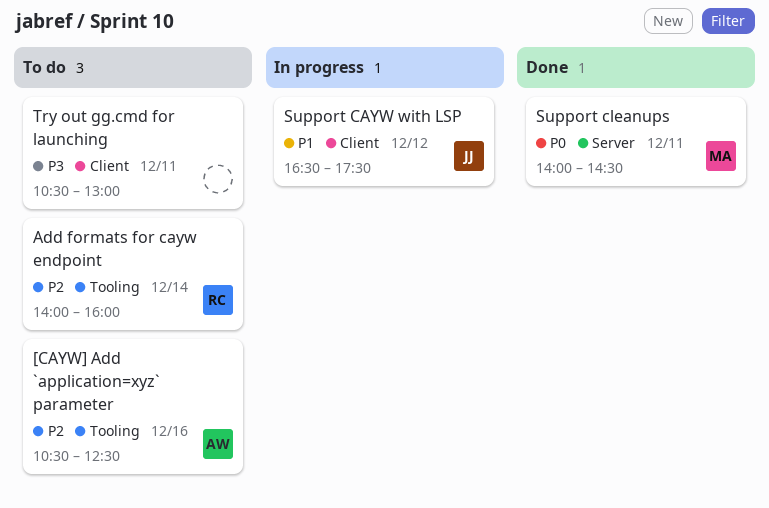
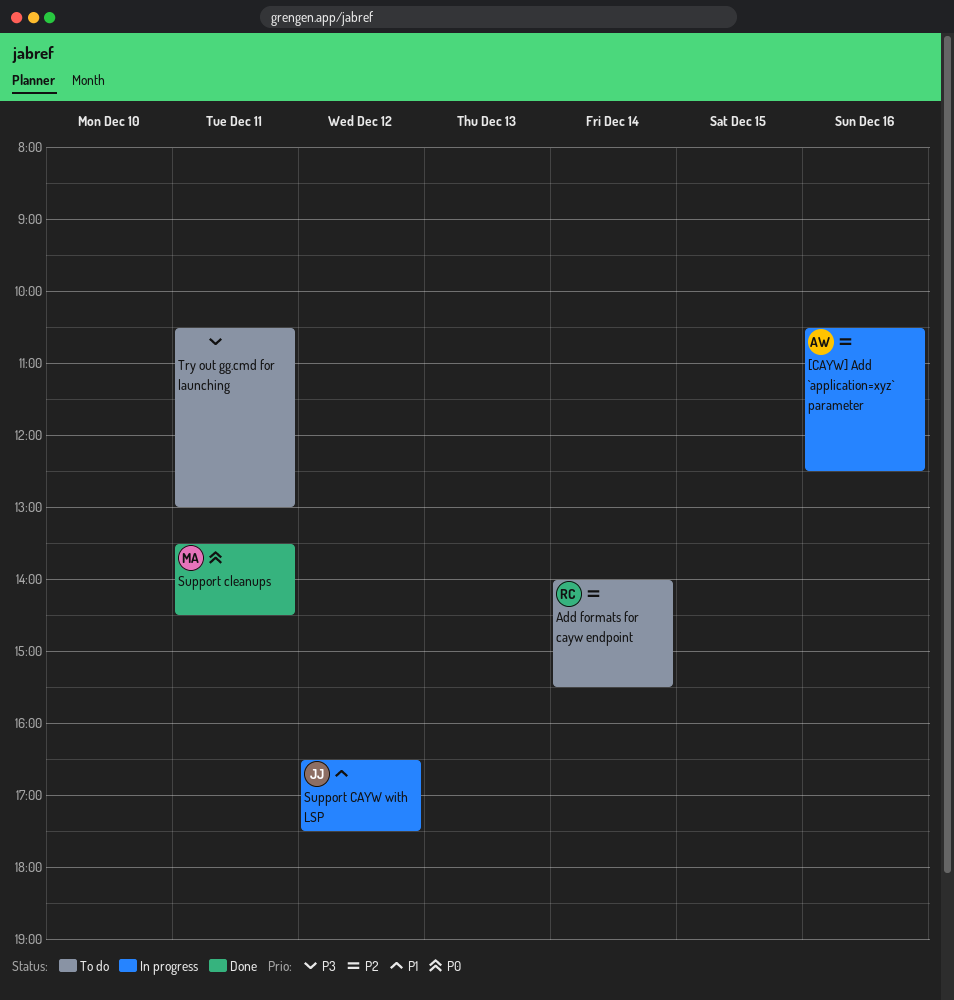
[CAYW] Add `application=xyz` parameter, status: To do -> In progress
Add formats for cayw endpoint, ends: 16:00 -> 15:30
Support cleanups, begins: 14:00 -> 13:30

